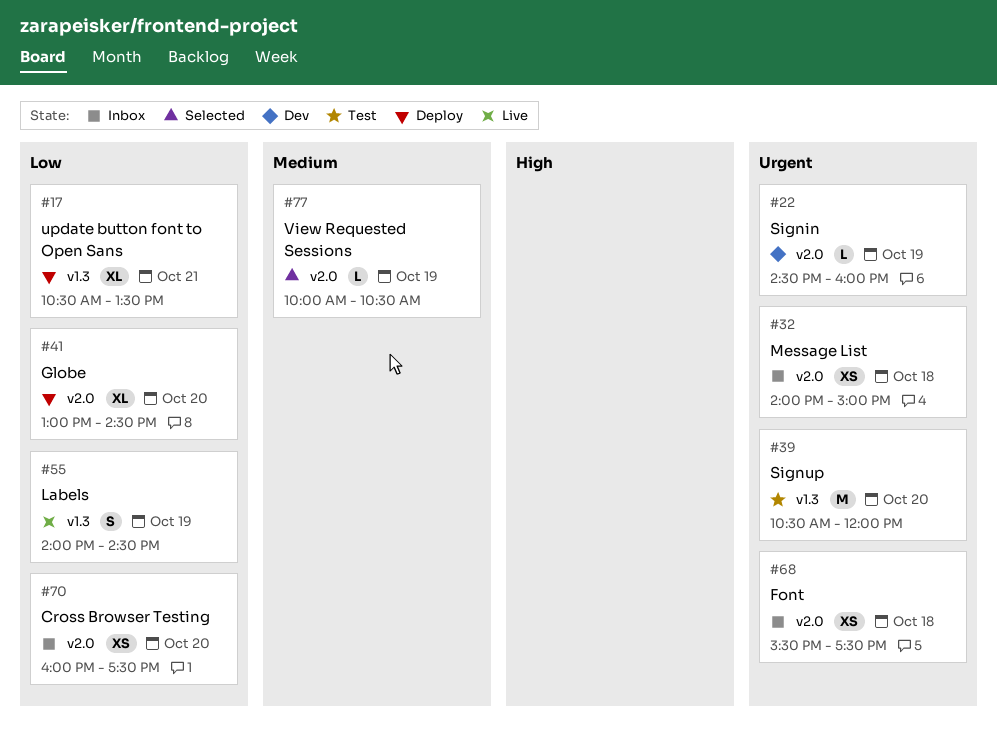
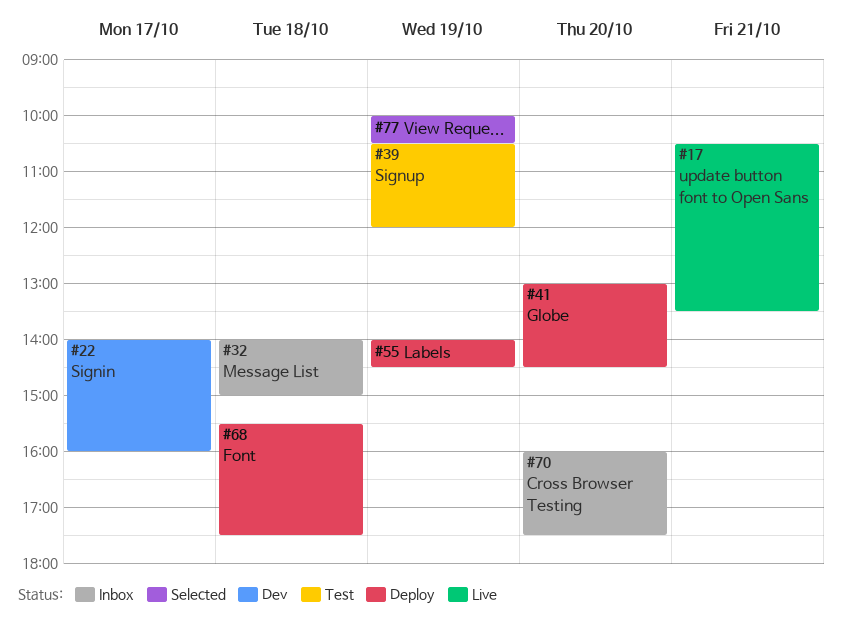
#17, status: Deploy -> Live
#22, day: Oct 19 -> Oct 17
#22, begins: 14:30 -> 14:00
#39, day: Oct 20 -> Oct 19
#55, status: Live -> Deploy
#68, status: Inbox -> Deploy

